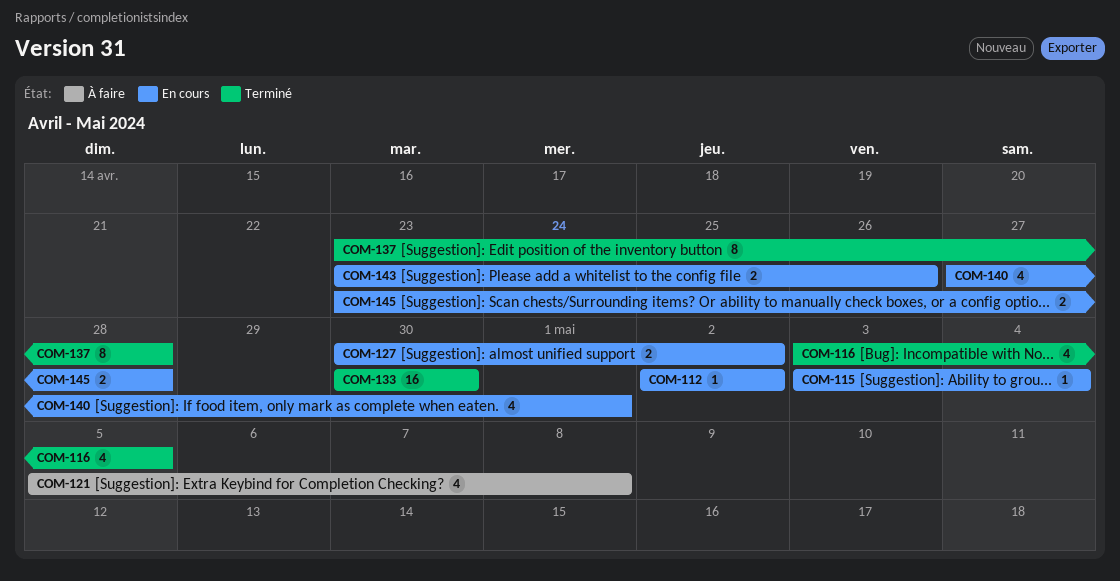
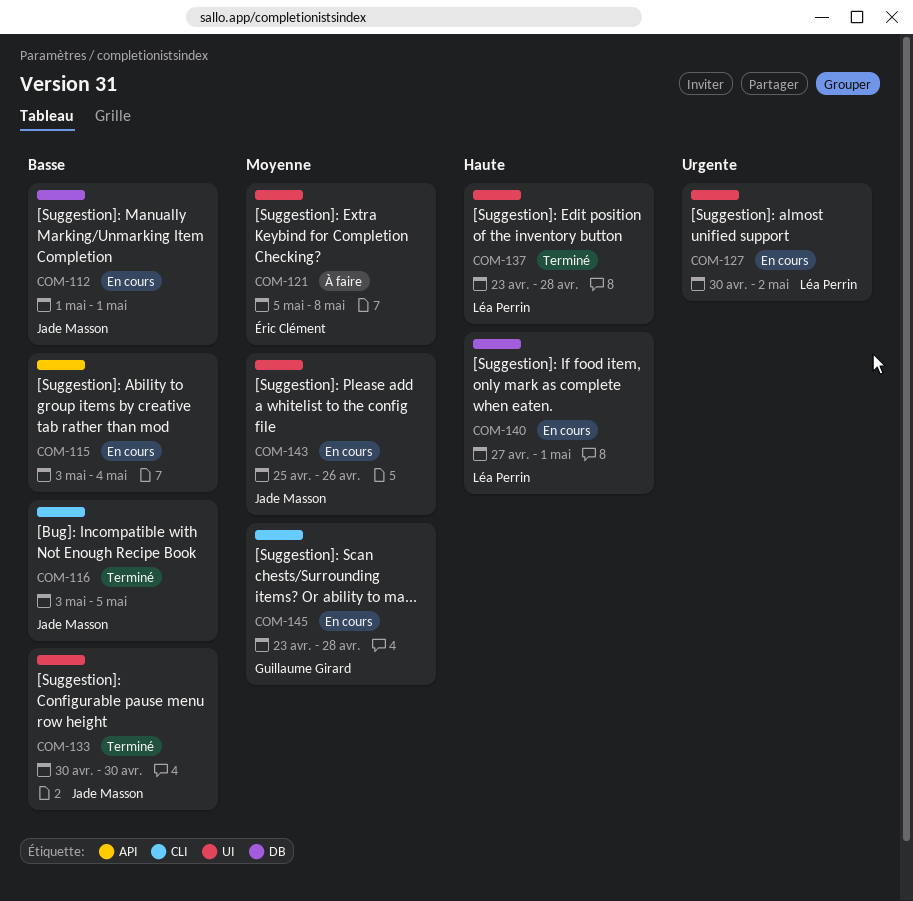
COM-112, start: May 2 -> May 1
COM-112, due: May 2 -> May 1
COM-143, start: Apr 23 -> Apr 25

